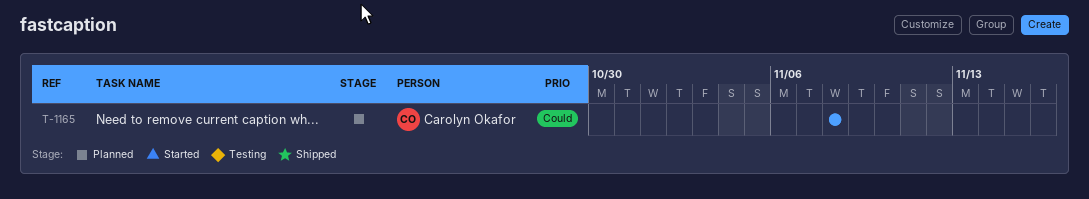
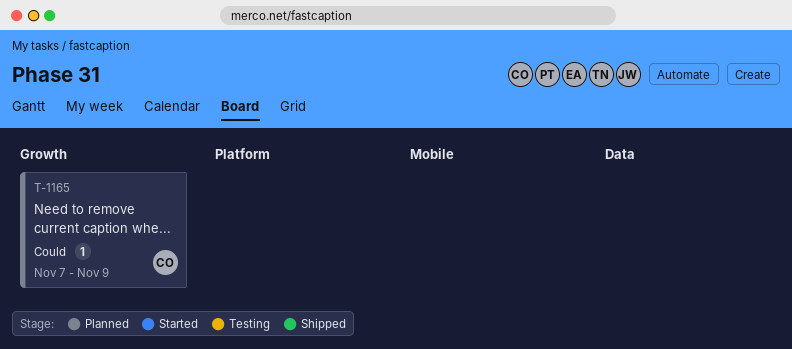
T-1165, start: Nov 8 -> Nov 7
T-1165, due: Nov 8 -> Nov 9

